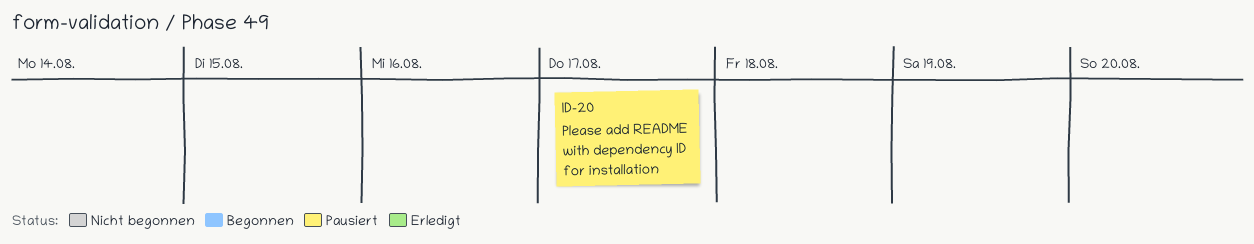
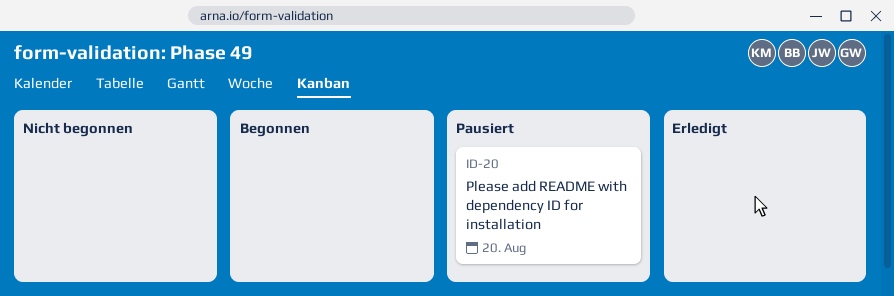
ID-20, due: Aug 17 -> Aug 20

